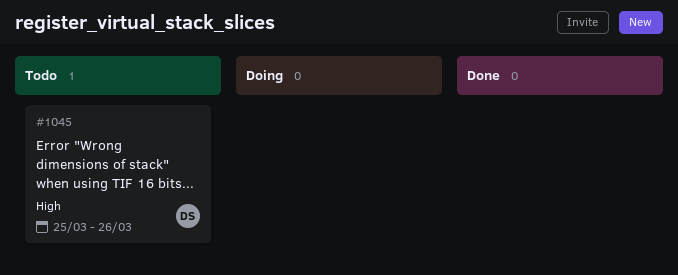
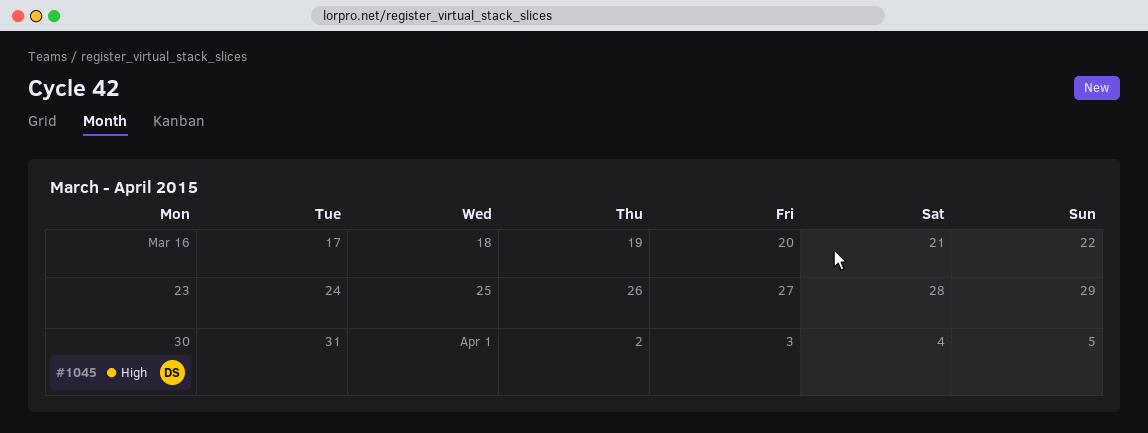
#1045, due: Mar 26 -> Mar 30

